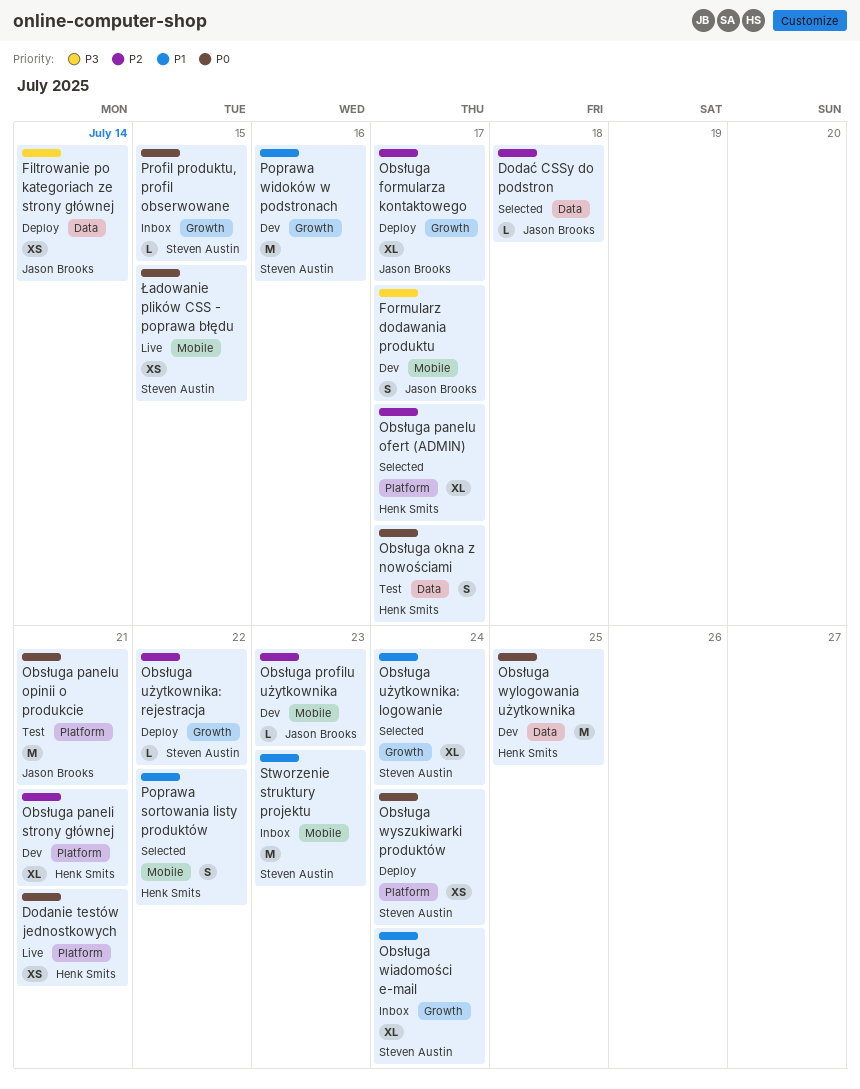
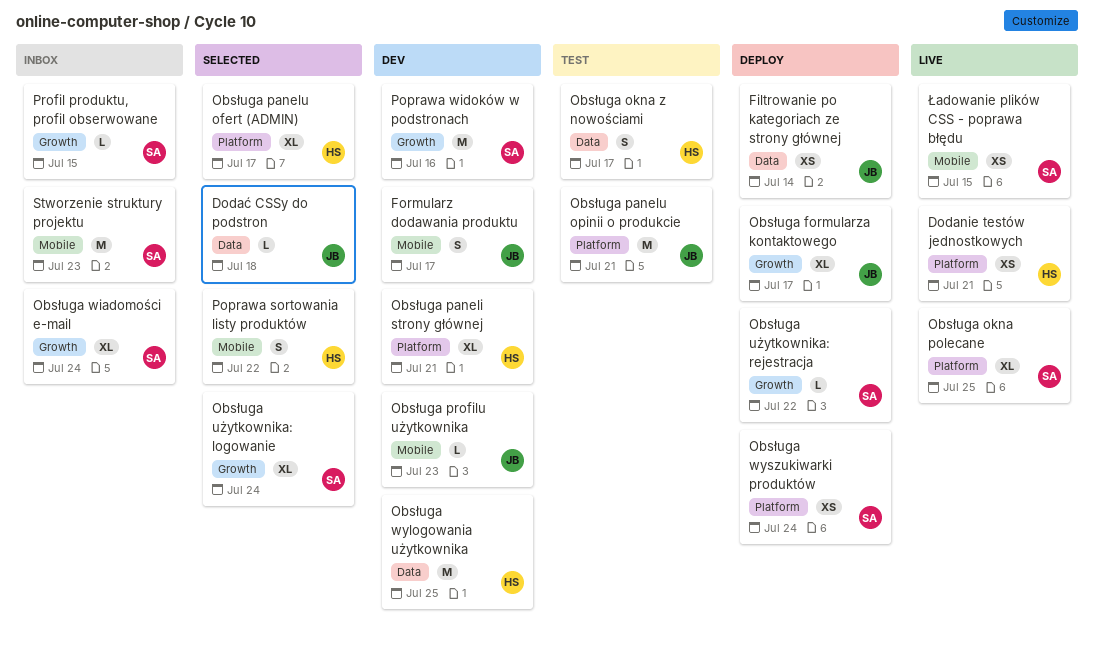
Obsługa okna polecane: none -> present

